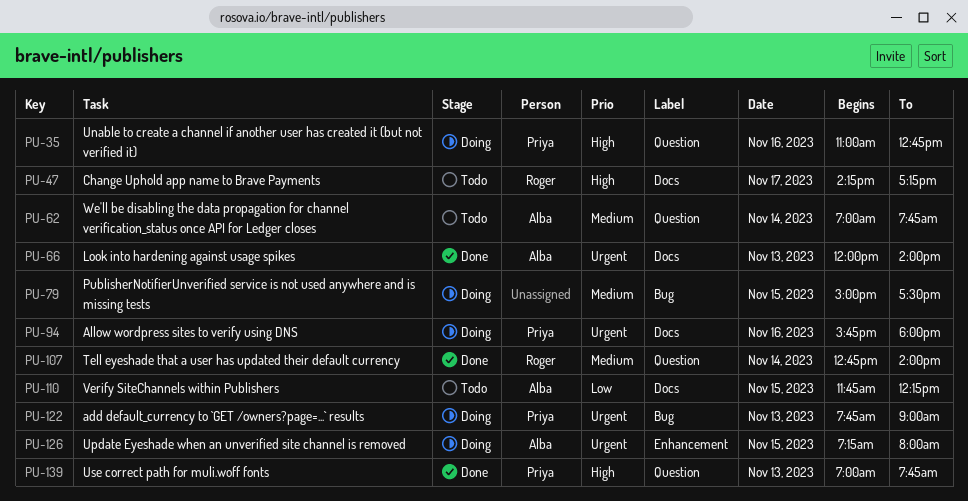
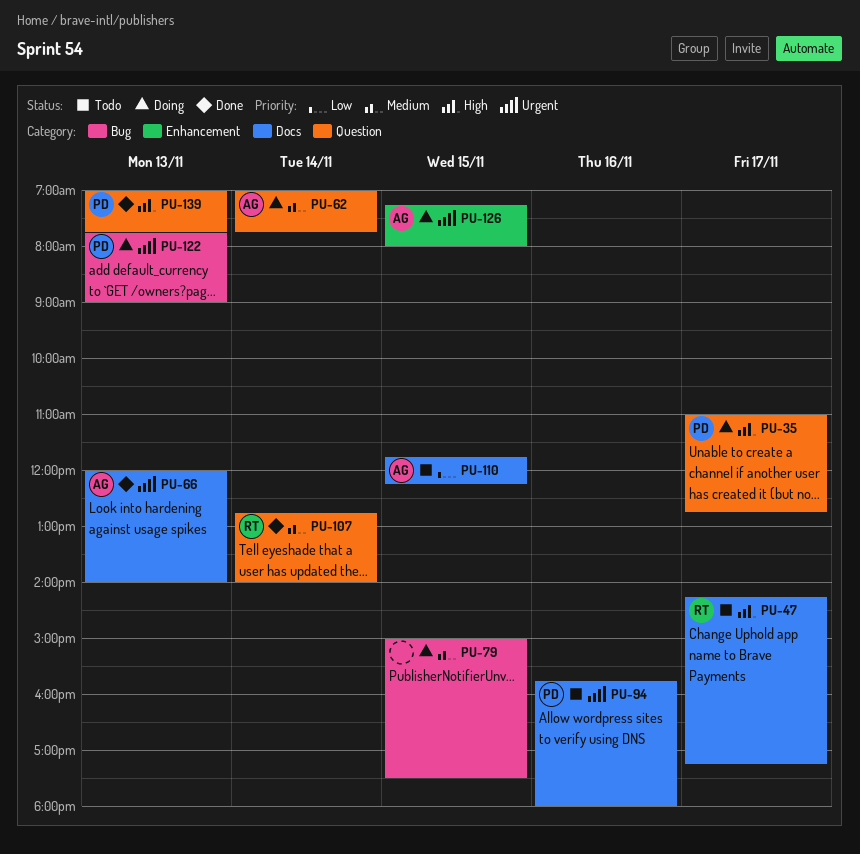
PU-35, day: Nov 16 -> Nov 17
PU-62, status: Todo -> Doing
PU-94, status: Doing -> Todo

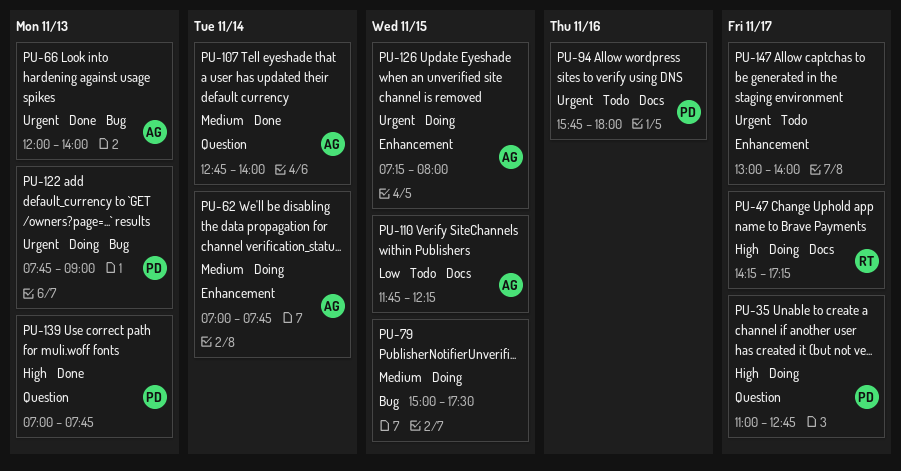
PU-47, status: Todo -> Doing
PU-62, label: Question -> Enhancement
PU-66, label: Docs -> Bug
PU-107, owner: RT -> AG
PU-147: none -> present

